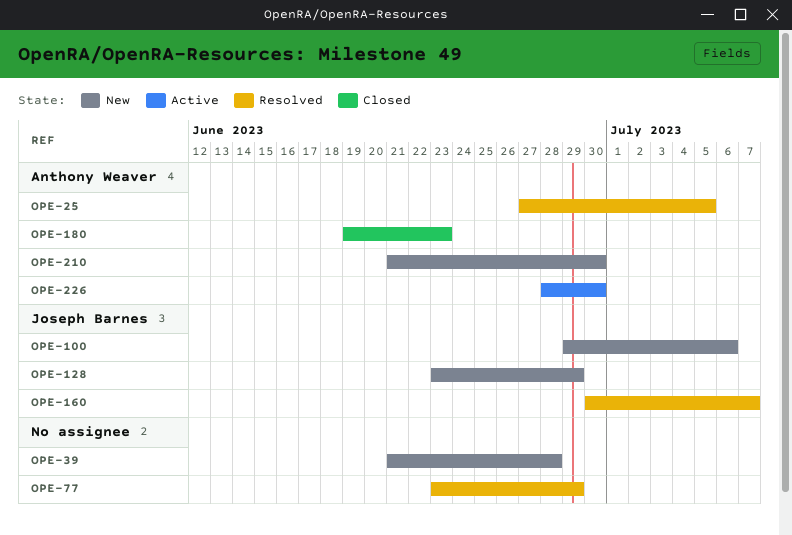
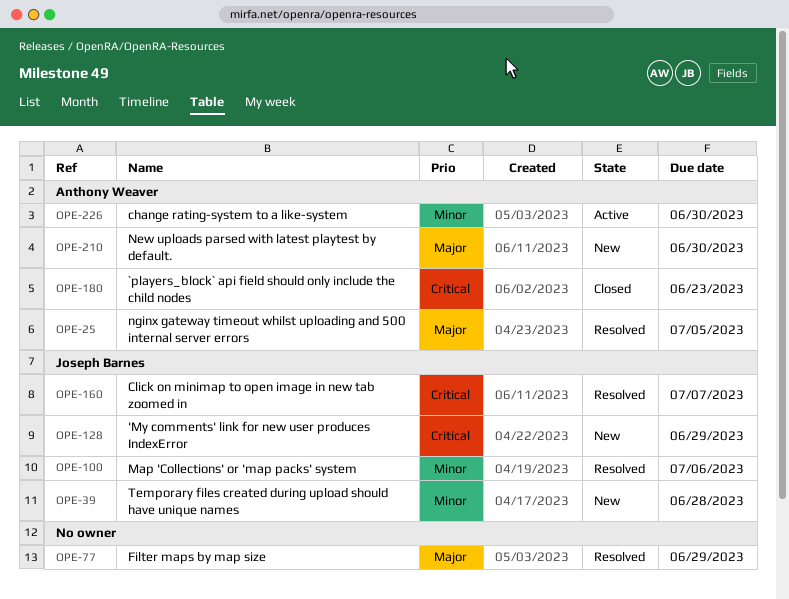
OPE-39, owner: none -> Joseph Barnes
OPE-100, status: New -> Resolved

